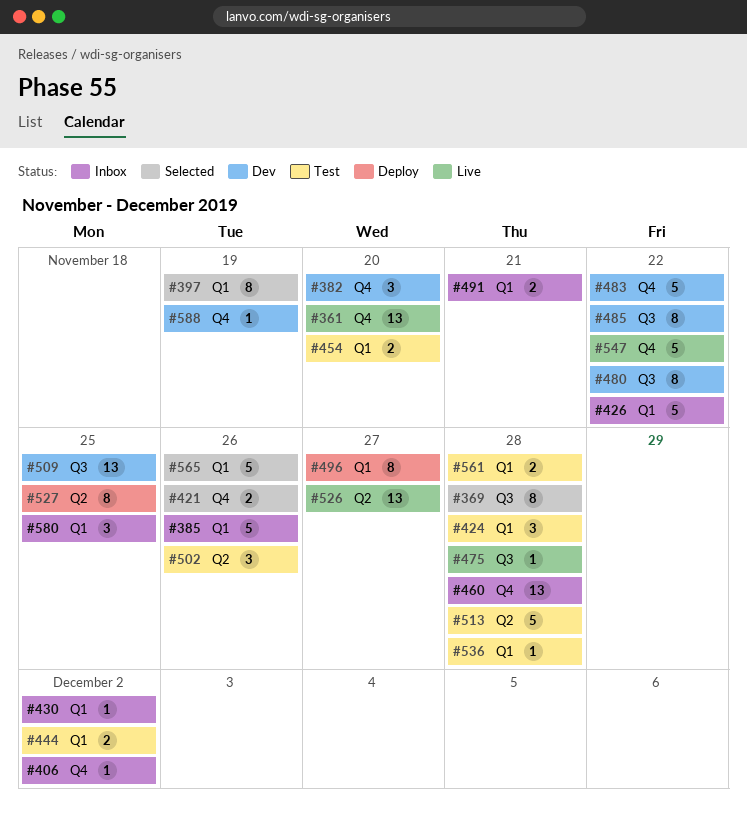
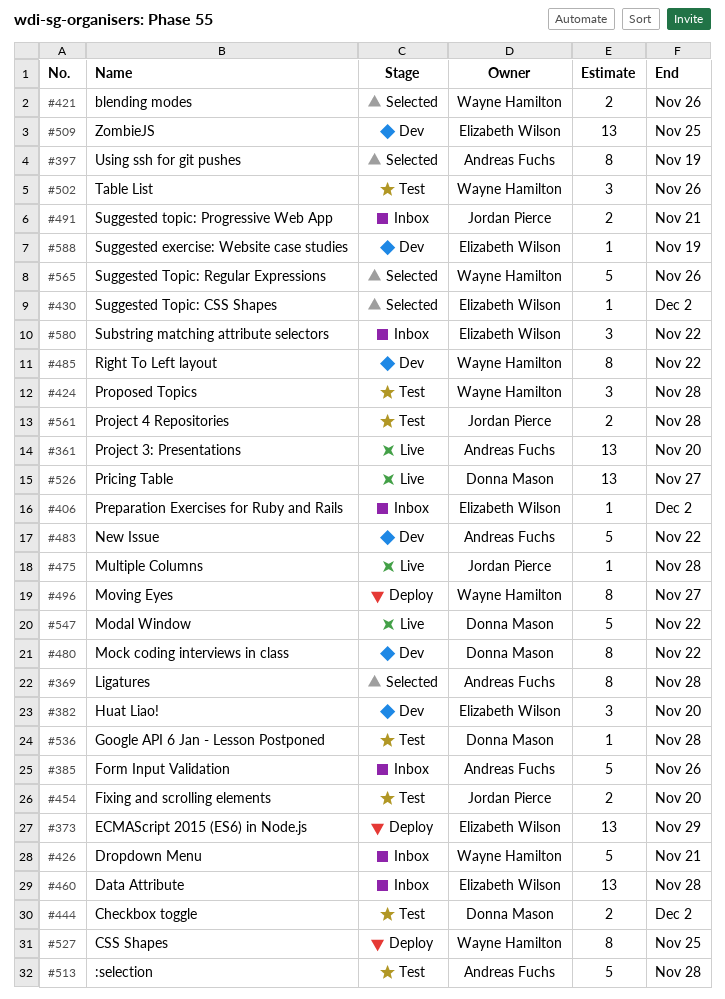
#373: none -> present
#426, due: Nov 22 -> Nov 21
#430, status: Inbox -> Selected
#580, due: Nov 25 -> Nov 22

